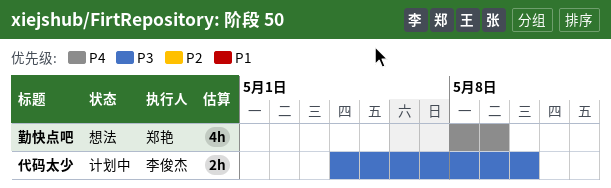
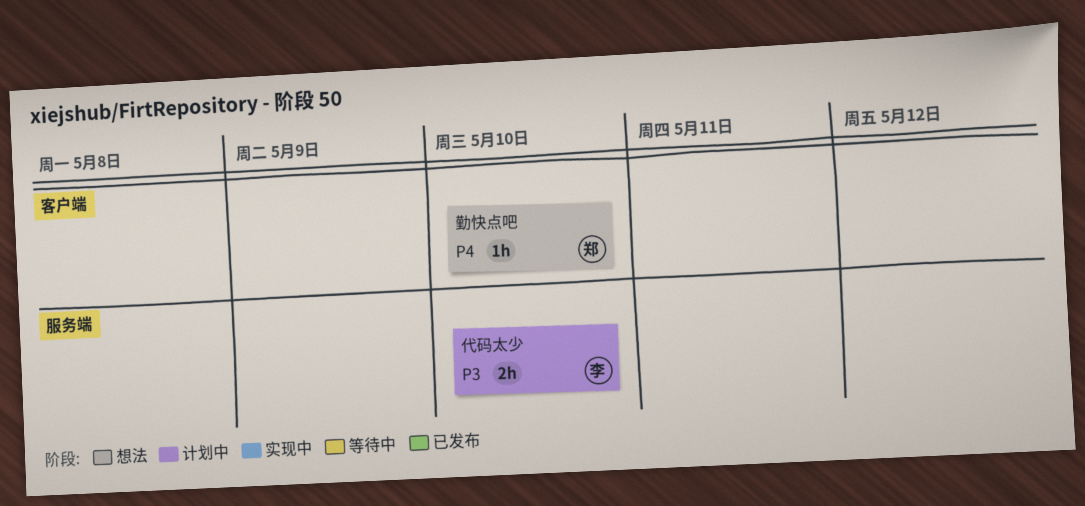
勤快点吧, estimate: 4h -> 1h
勤快点吧, due: May 9 -> May 10

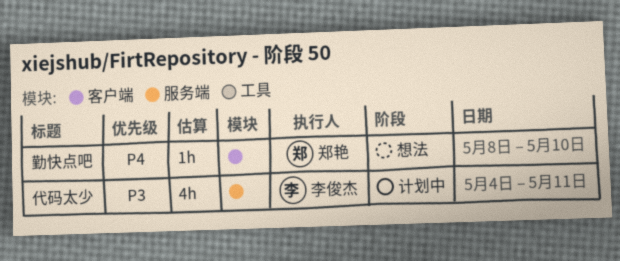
代码太少, estimate: 2h -> 4h
代码太少, due: May 10 -> May 11

